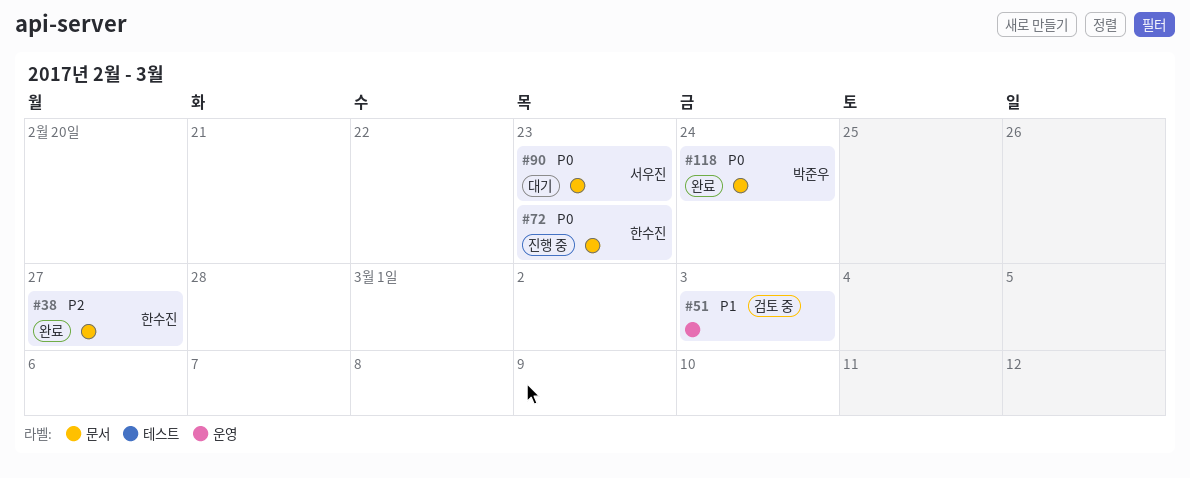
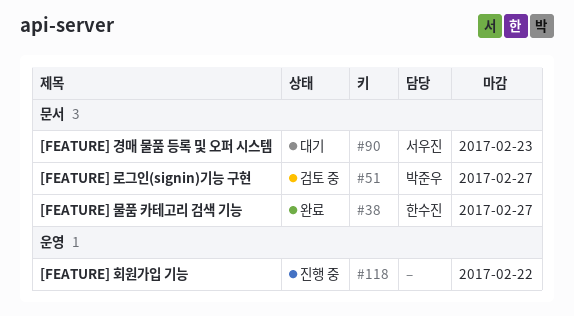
#51, owner: none -> 박준우
#51, label: 운영 -> 문서
#51, due: Mar 3 -> Feb 27
#72: present -> none
#118, status: 완료 -> 진행 중
#118, owner: 박준우 -> none
#118, label: 문서 -> 운영
#118, due: Feb 24 -> Feb 22

